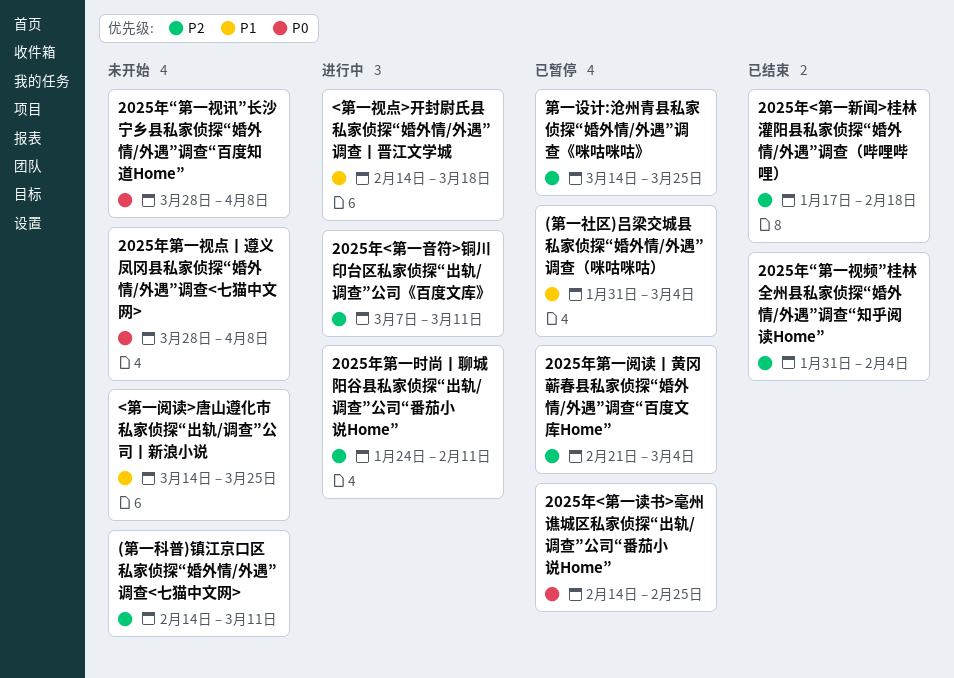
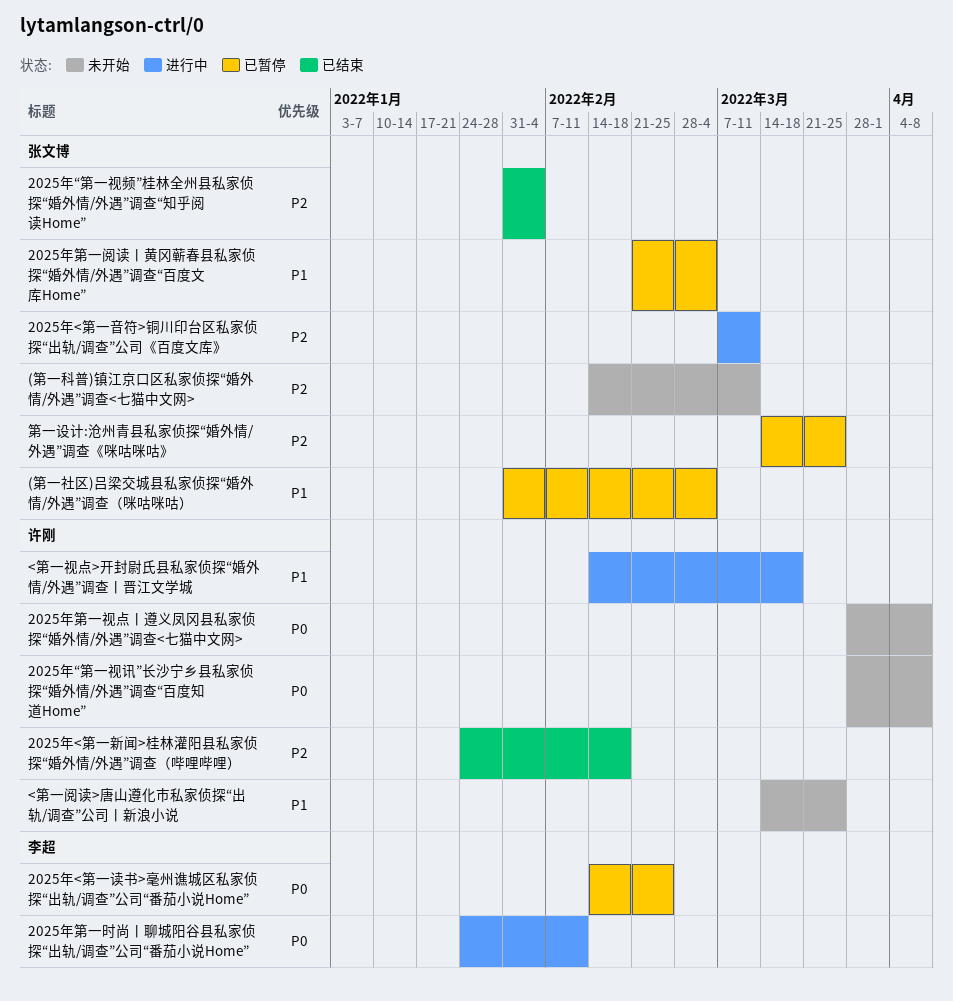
2025年<第一新闻>桂林灌阳县私家侦探“婚外情/外遇”调查（哔哩哔哩）, start: Jan 17 -> Jan 24
2025年第一时尚丨聊城阳谷县私家侦探“出轨/调查”公司“番茄小说Home”, priority: P2 -> P0
2025年第一阅读丨黄冈蕲春县私家侦探“婚外情/外遇”调查“百度文库Home”, priority: P2 -> P1

